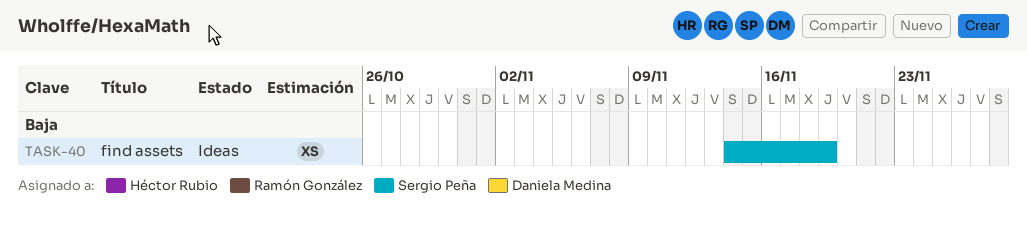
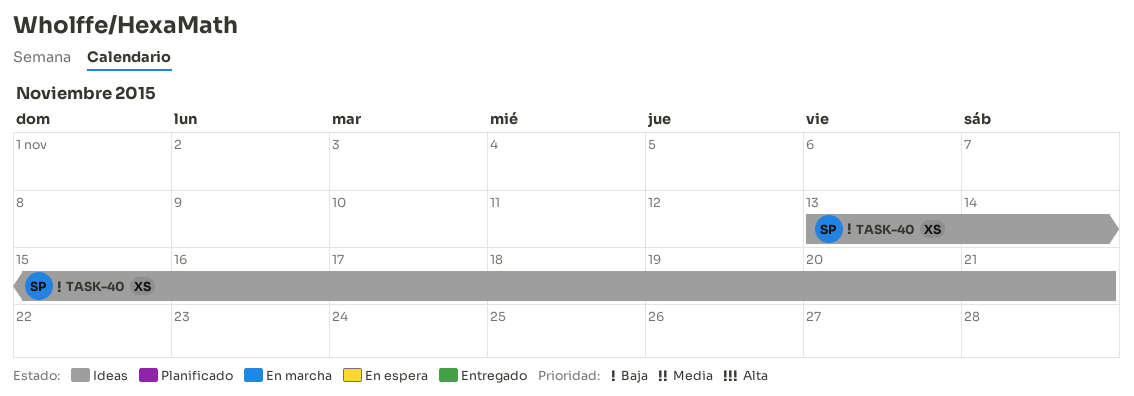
TASK-40, start: Nov 14 -> Nov 13
TASK-40, due: Nov 19 -> Nov 21

